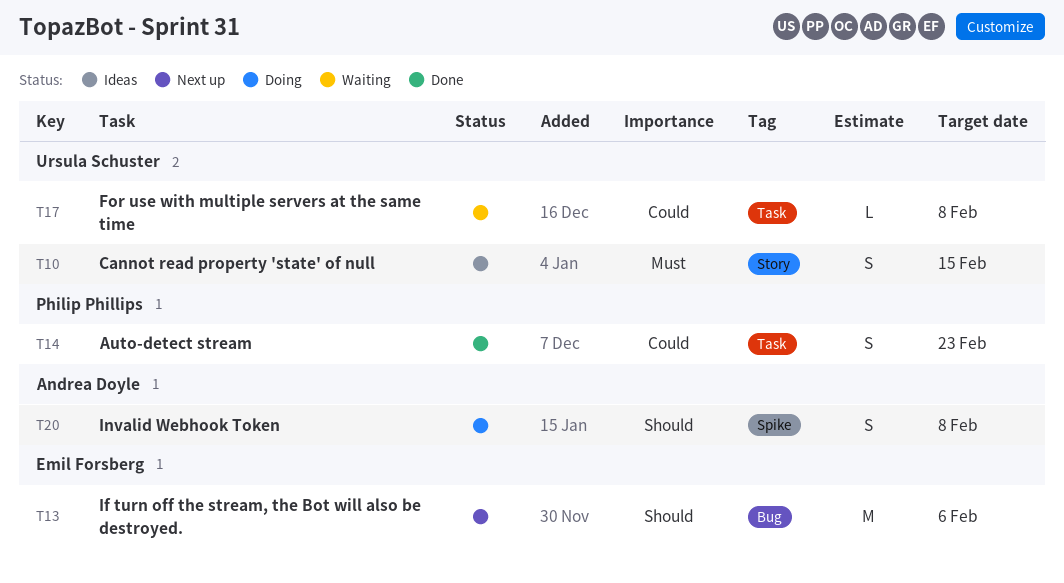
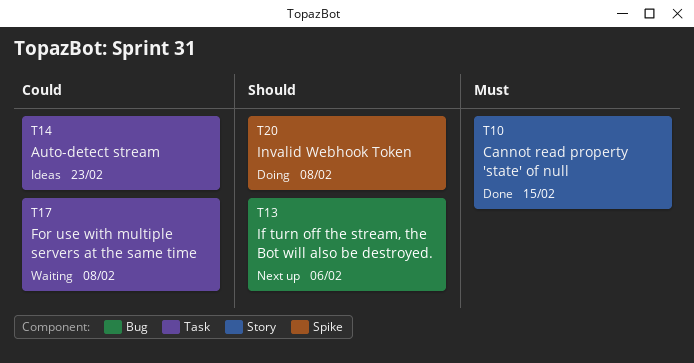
T10, status: Ideas -> Done
T14, status: Done -> Ideas

